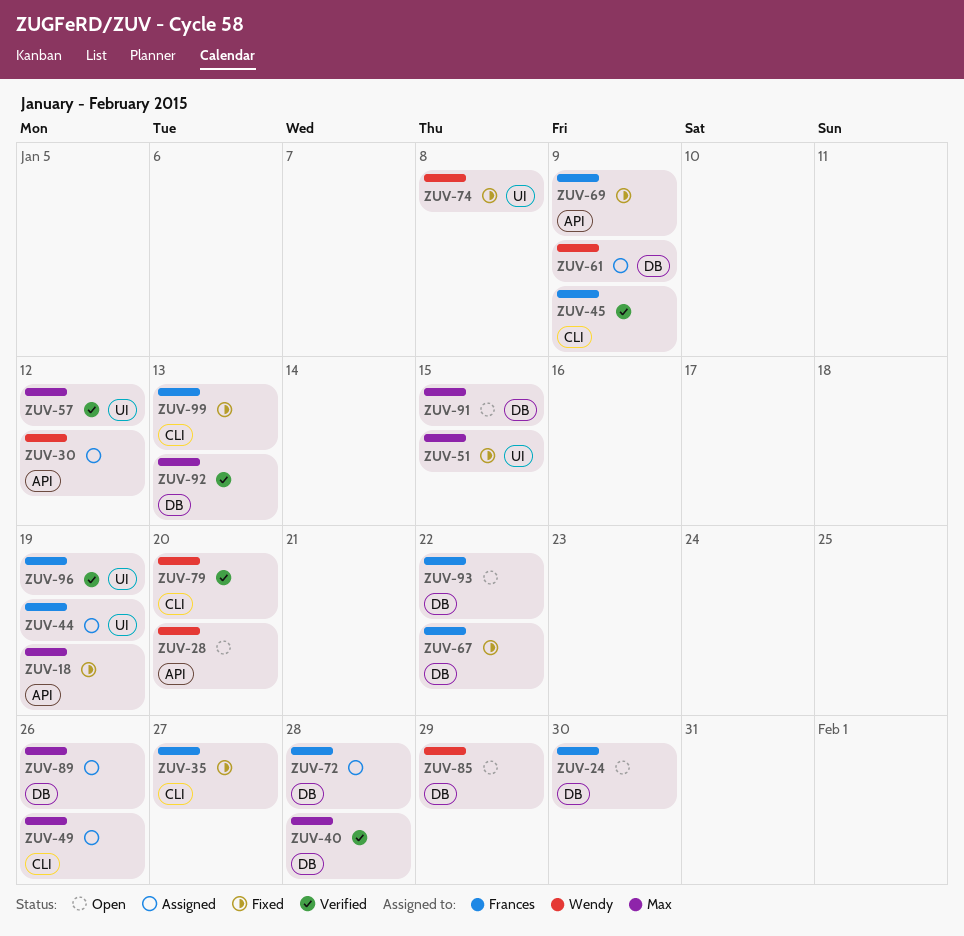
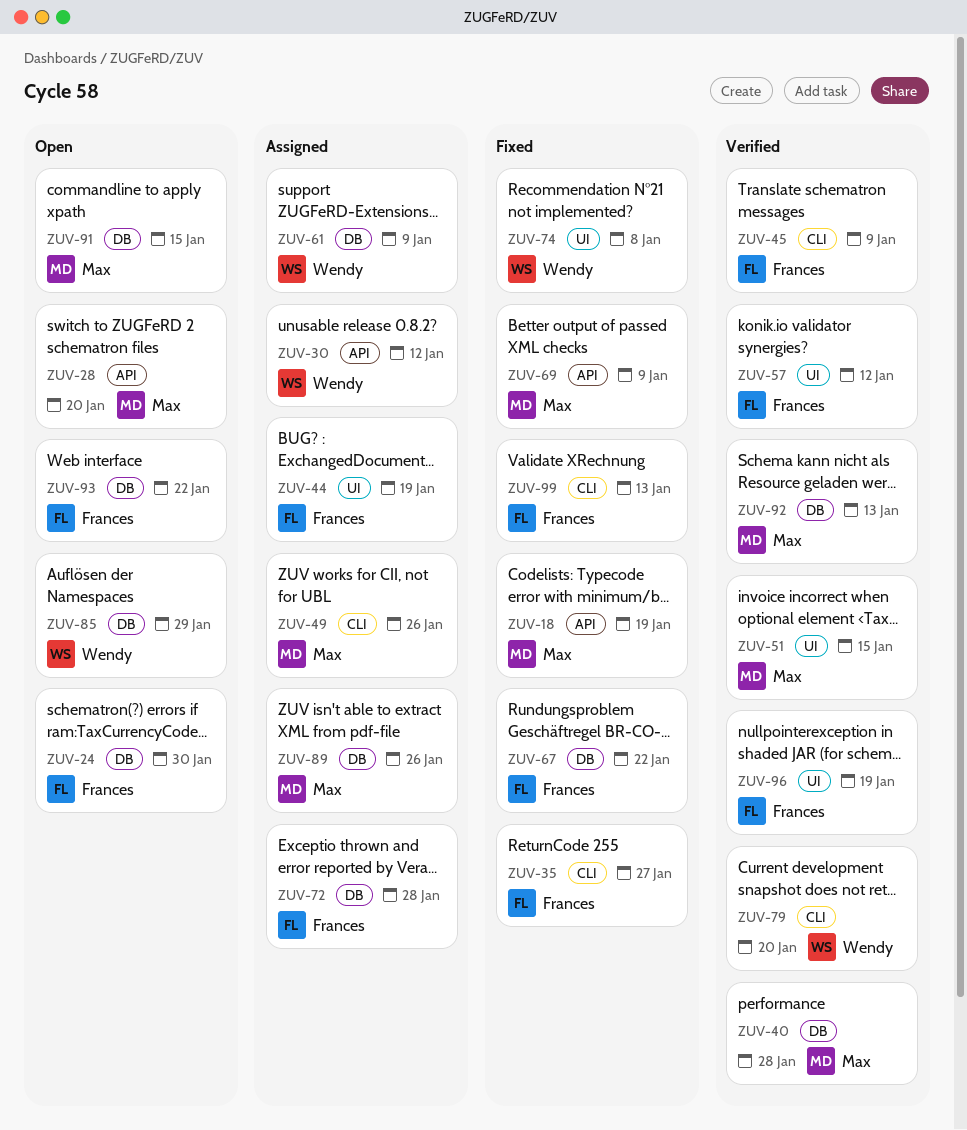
ZUV-28, owner: Wendy -> Max
ZUV-51, status: Fixed -> Verified
ZUV-57, owner: Max -> Frances
ZUV-69, owner: Frances -> Max

